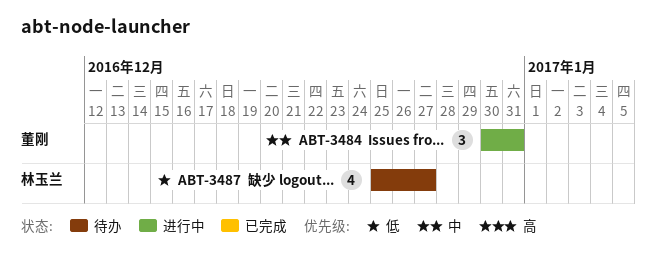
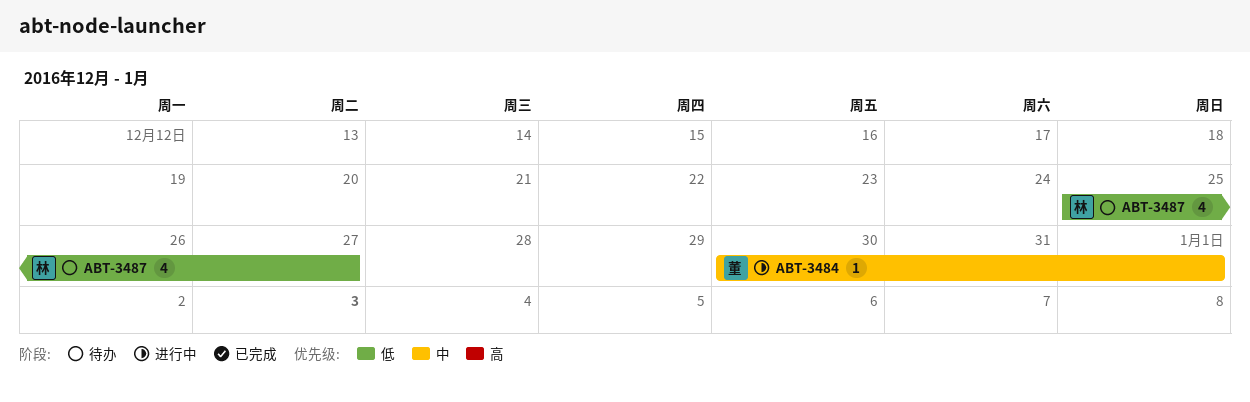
ABT-3484, estimate: 3 -> 1
ABT-3484, due: Dec 31 -> Jan 1

